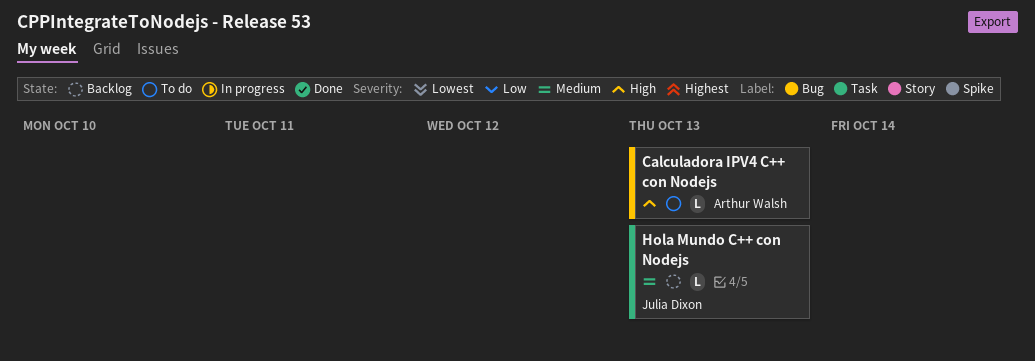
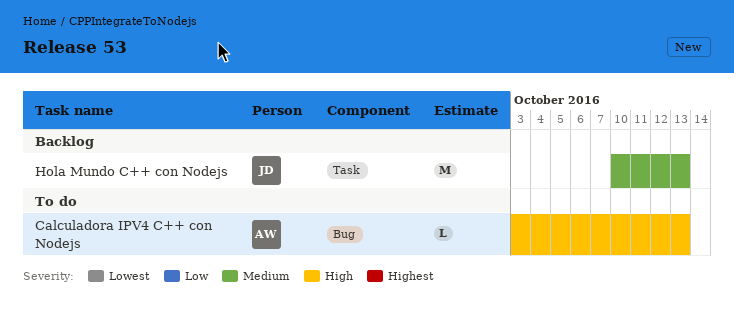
Hola Mundo C++ con Nodejs, estimate: L -> M

